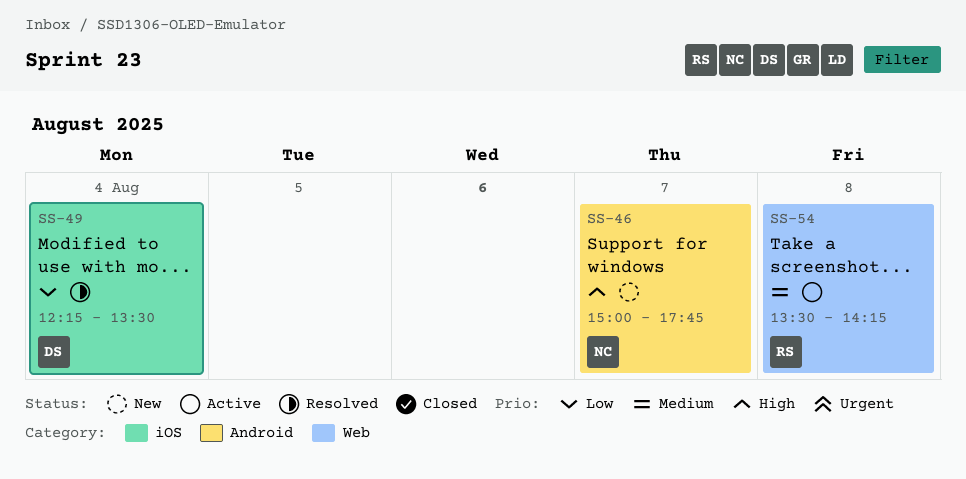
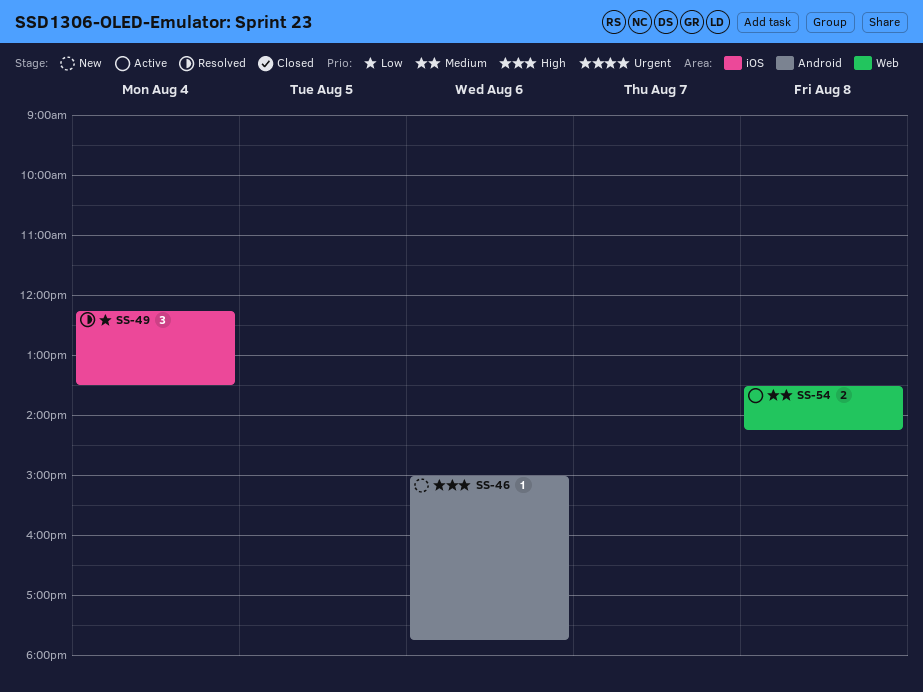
SS-46, day: Aug 7 -> Aug 6

